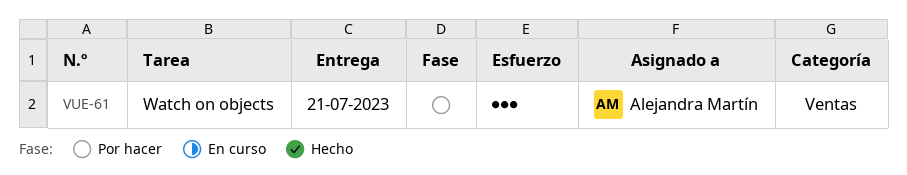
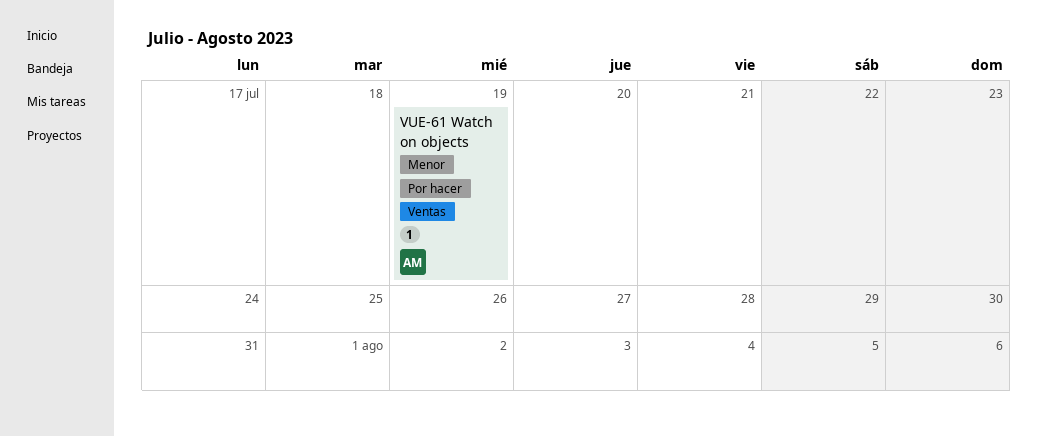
VUE-61, estimate: 3 -> 1
VUE-61, due: Jul 21 -> Jul 19

